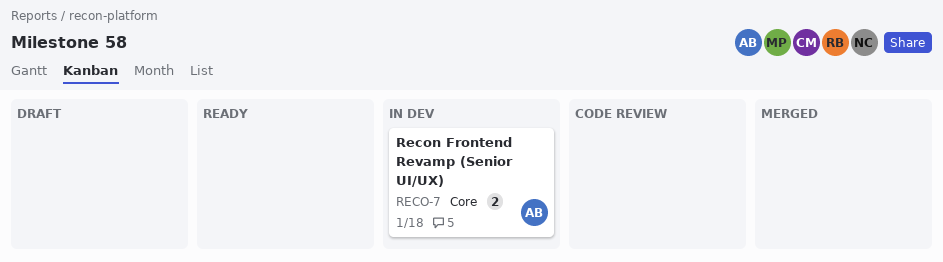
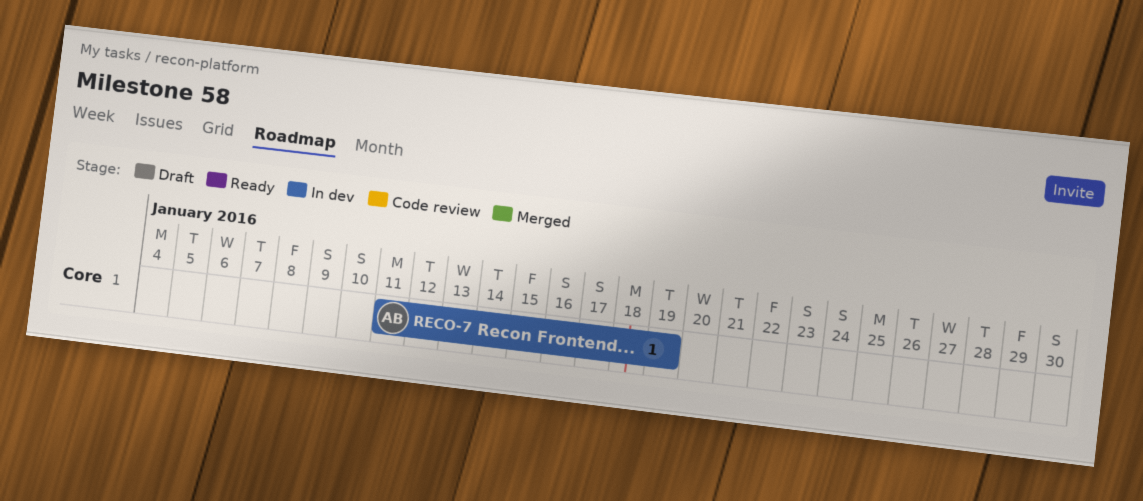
RECO-7, estimate: 2 -> 1
RECO-7, due: Jan 18 -> Jan 19

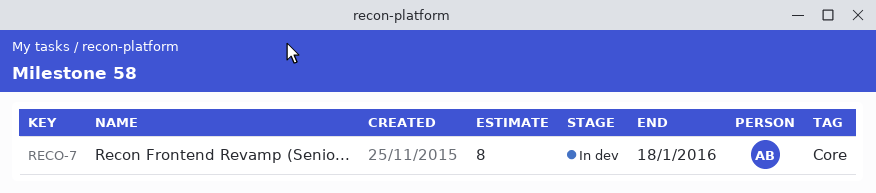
RECO-7, estimate: 1 -> 8
RECO-7, due: Jan 19 -> Jan 18

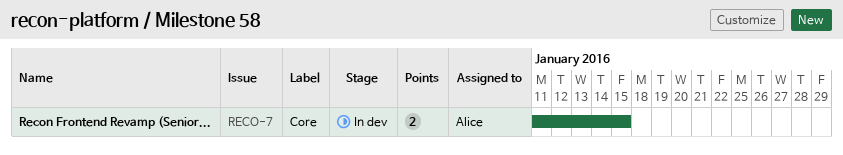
RECO-7, estimate: 8 -> 2
RECO-7, due: Jan 18 -> Jan 15

